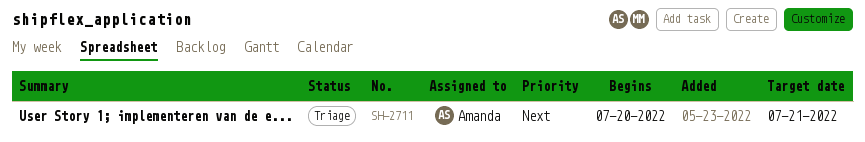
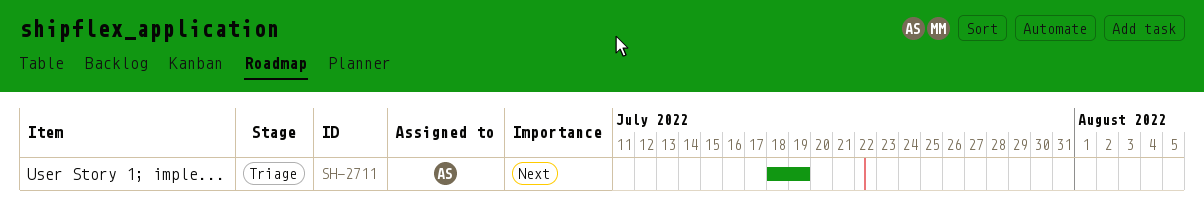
SH-2711, start: Jul 20 -> Jul 18
SH-2711, due: Jul 21 -> Jul 19

